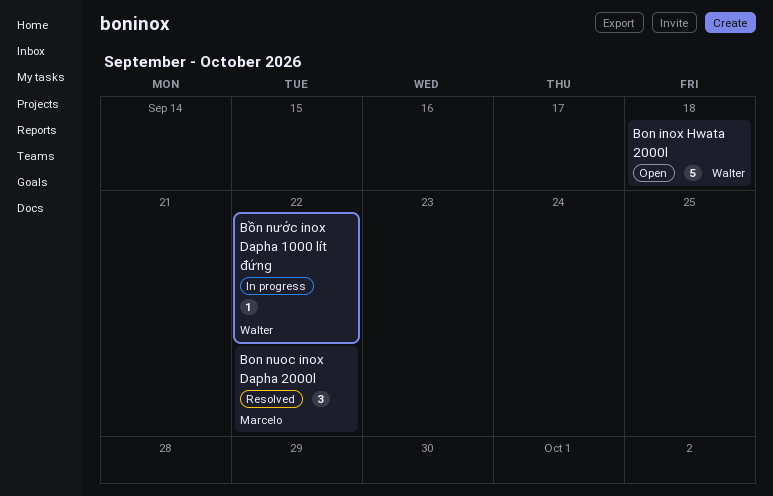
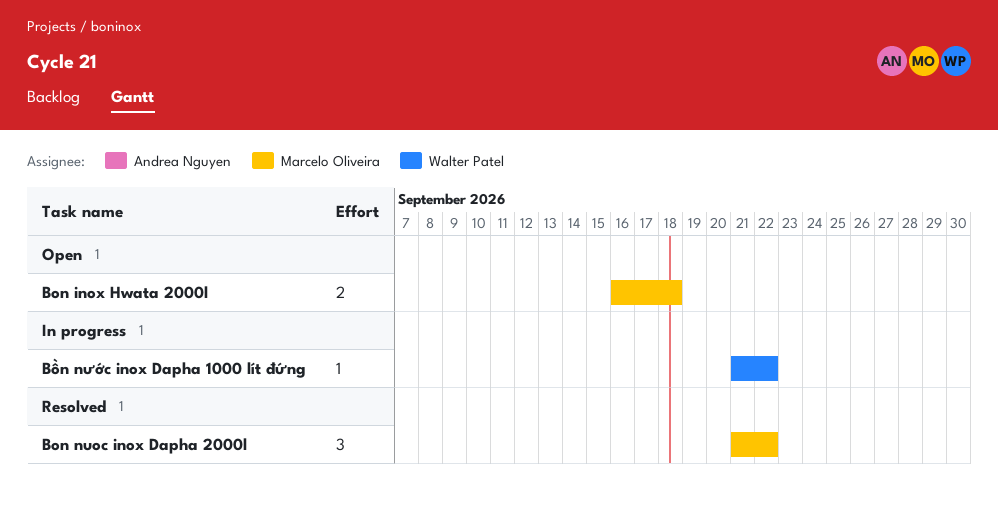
Bon inox Hwata 2000l, owner: Walter Patel -> Marcelo Oliveira
Bon inox Hwata 2000l, estimate: 5 -> 2

